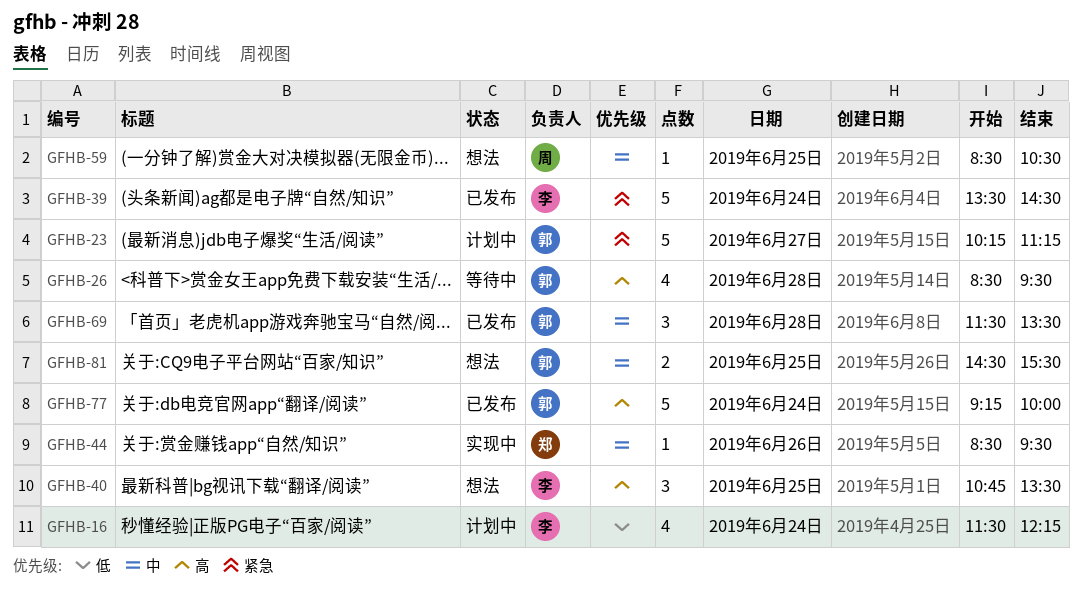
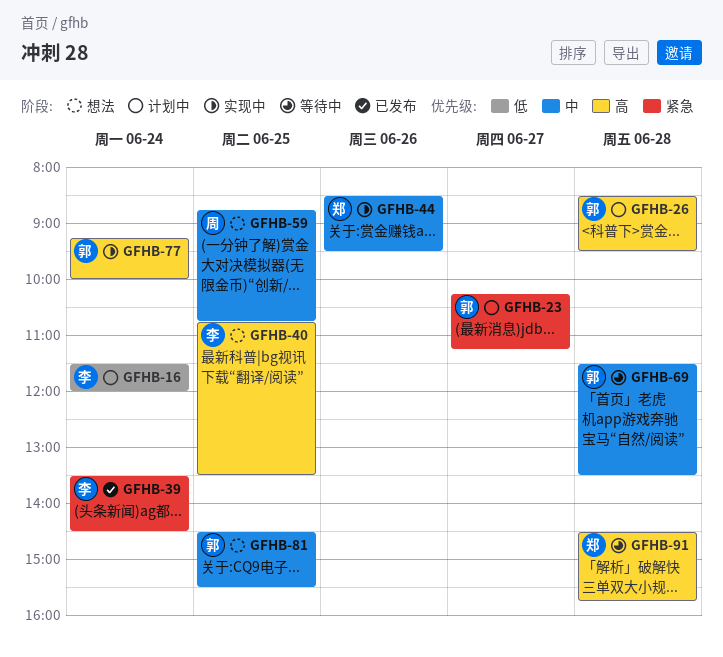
GFHB-16, ends: 12:15 -> 12:00
GFHB-26, status: 等待中 -> 计划中
GFHB-59, begins: 08:30 -> 08:45
GFHB-59, ends: 10:30 -> 10:45
GFHB-69, status: 已发布 -> 等待中
GFHB-77, status: 已发布 -> 实现中
GFHB-91: none -> present

